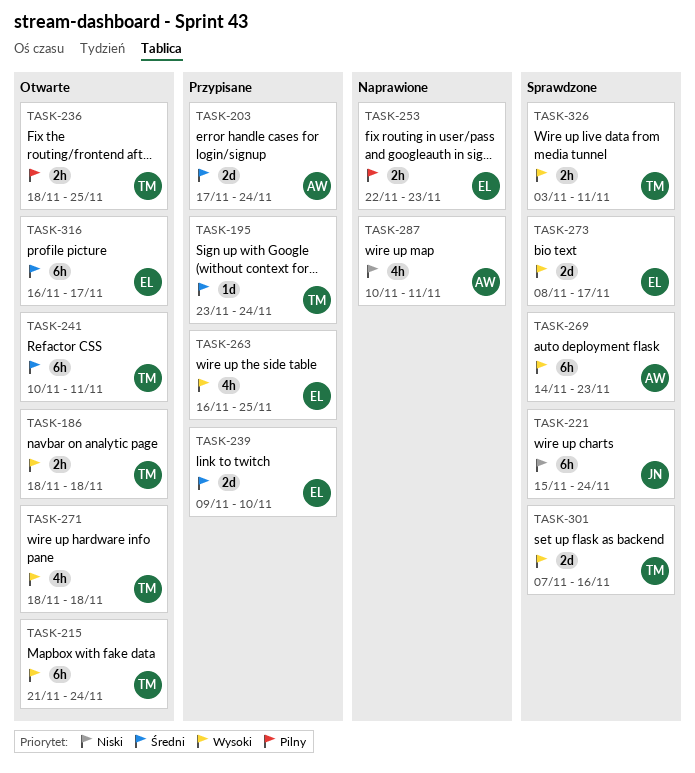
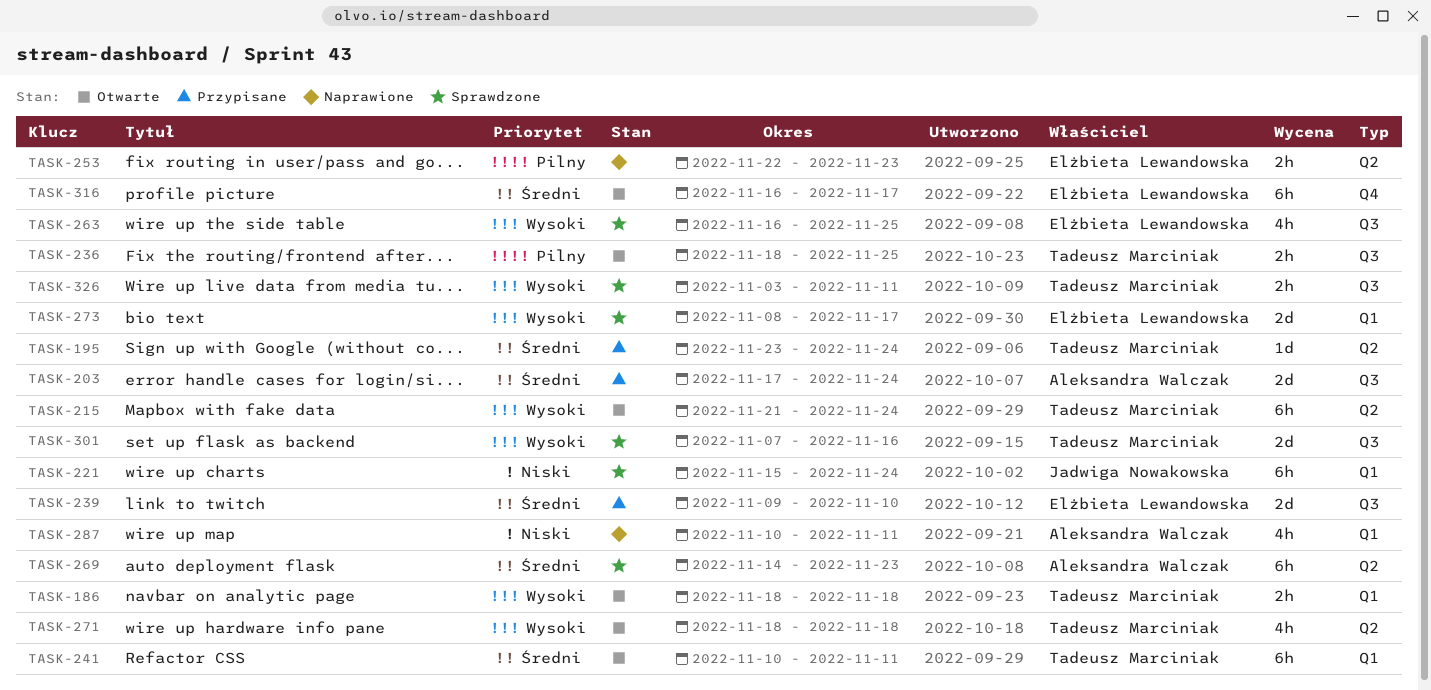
TASK-263, status: Przypisane -> Sprawdzone
TASK-269, priority: Wysoki -> Średni

